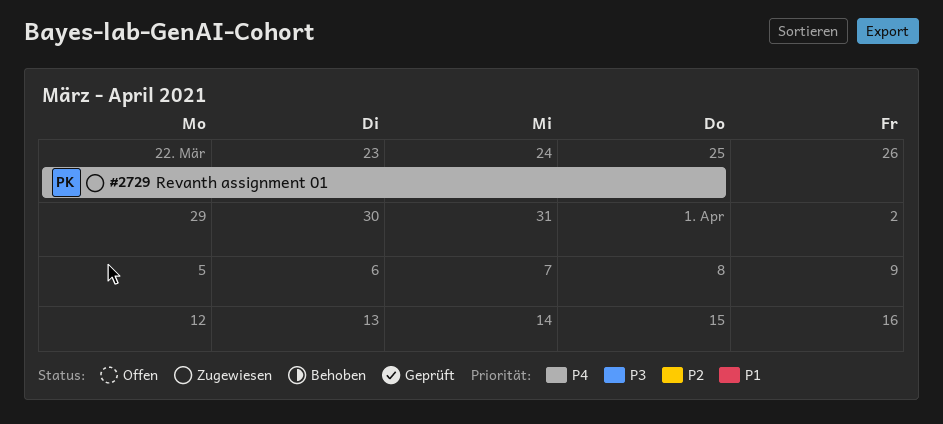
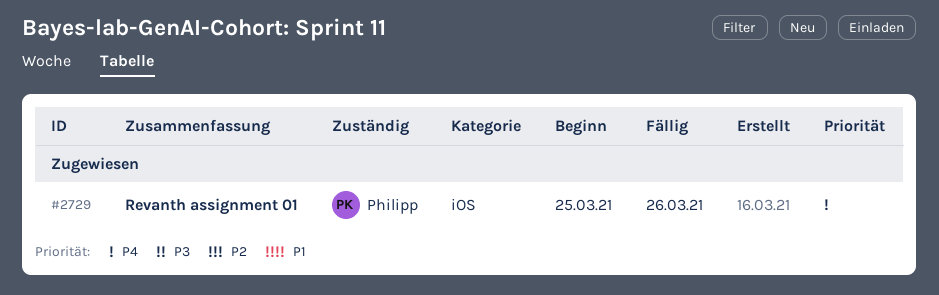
#2729, start: Mar 22 -> Mar 25
#2729, due: Mar 25 -> Mar 26

